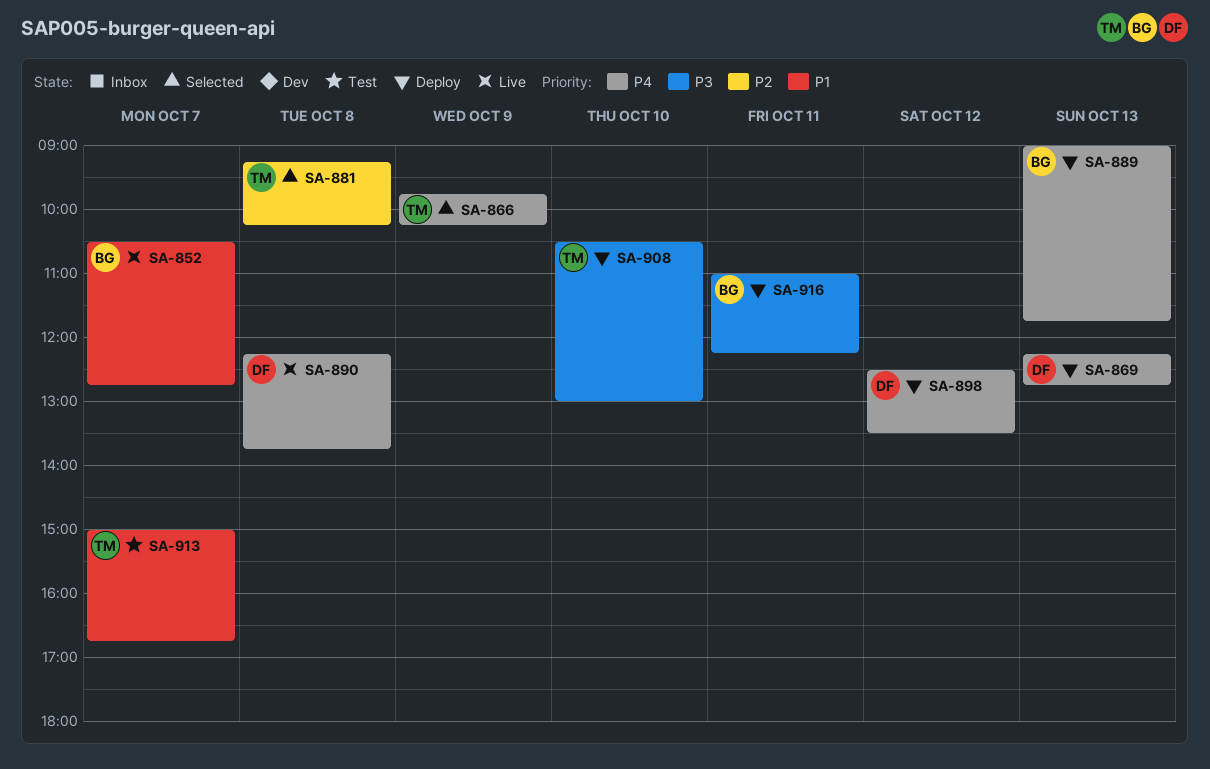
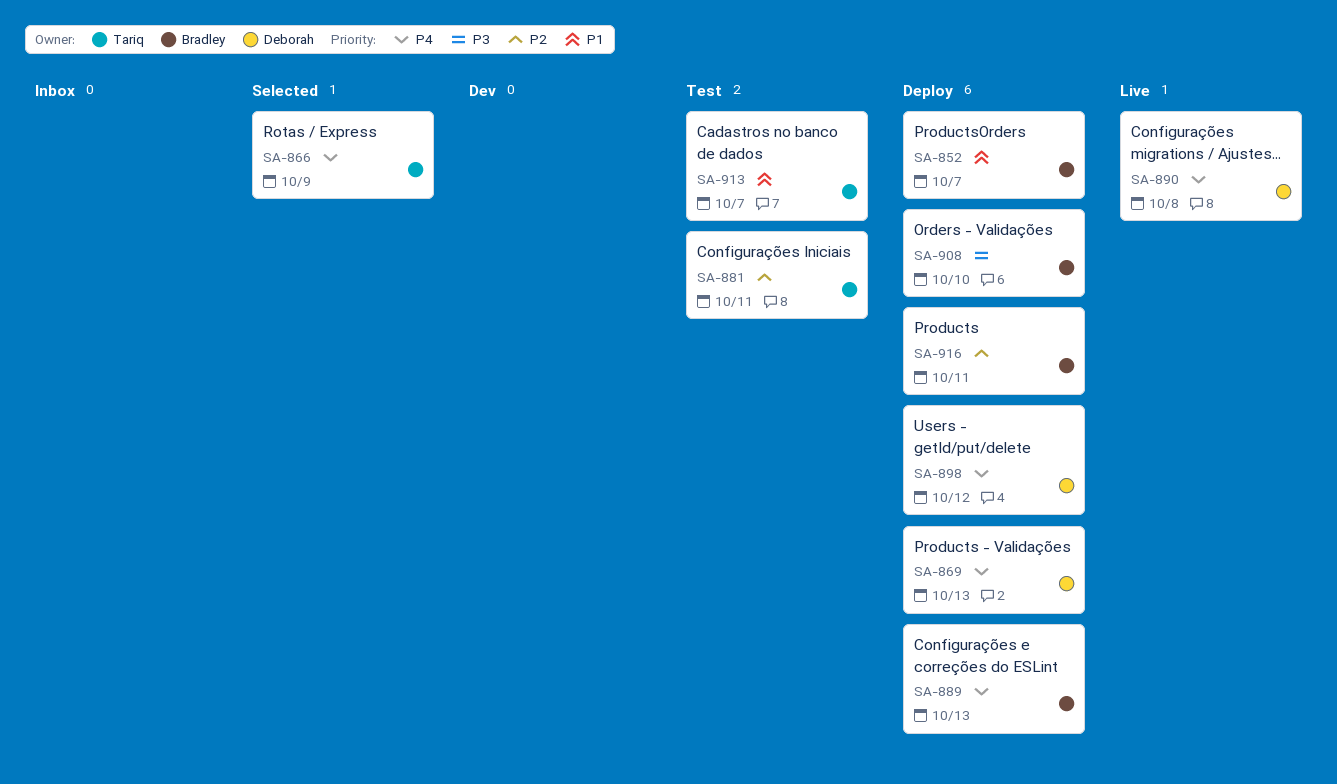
SA-852, status: Live -> Deploy
SA-881, status: Selected -> Test
SA-881, day: Oct 8 -> Oct 11
SA-908, owner: Tariq -> Bradley
SA-916, priority: P3 -> P2

